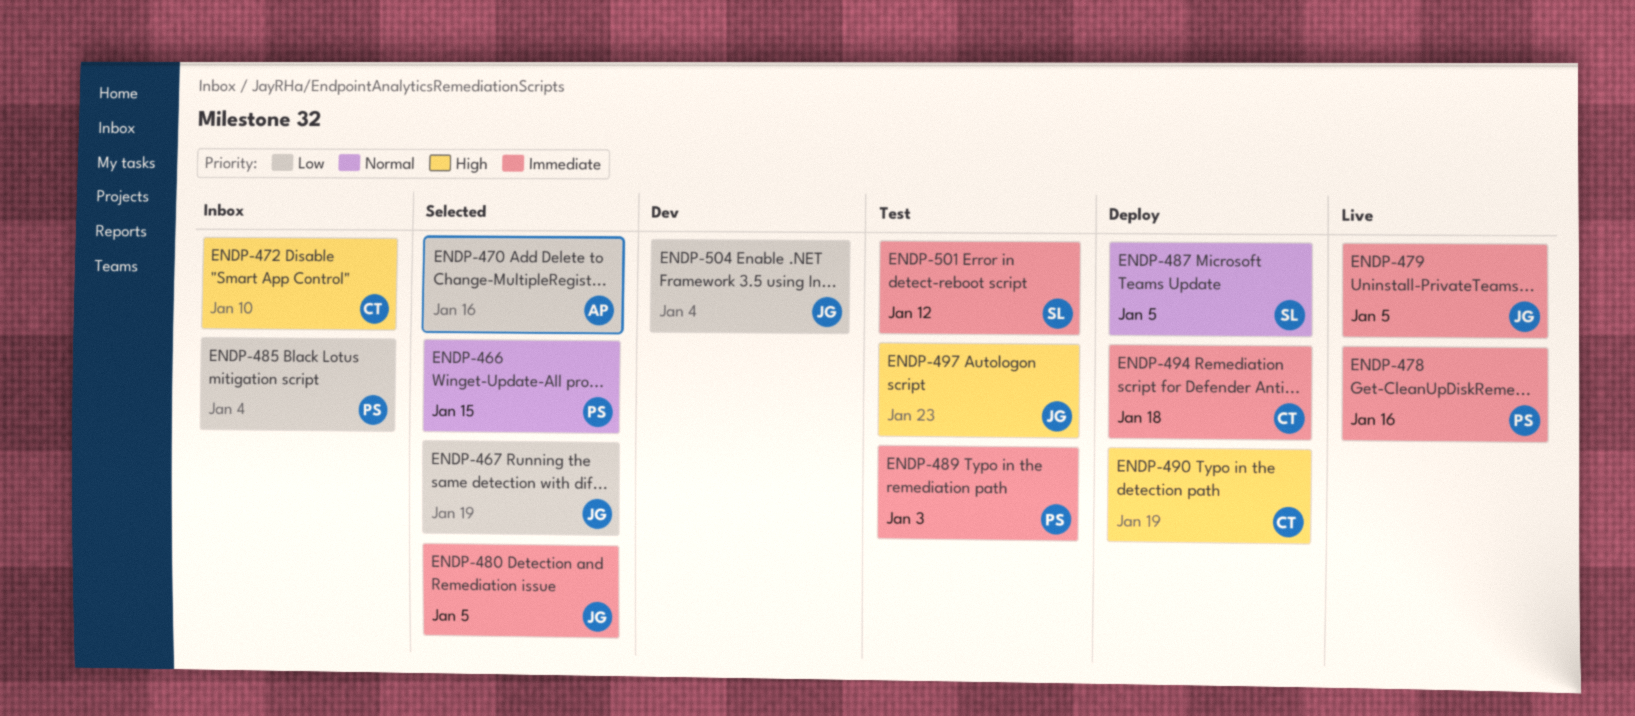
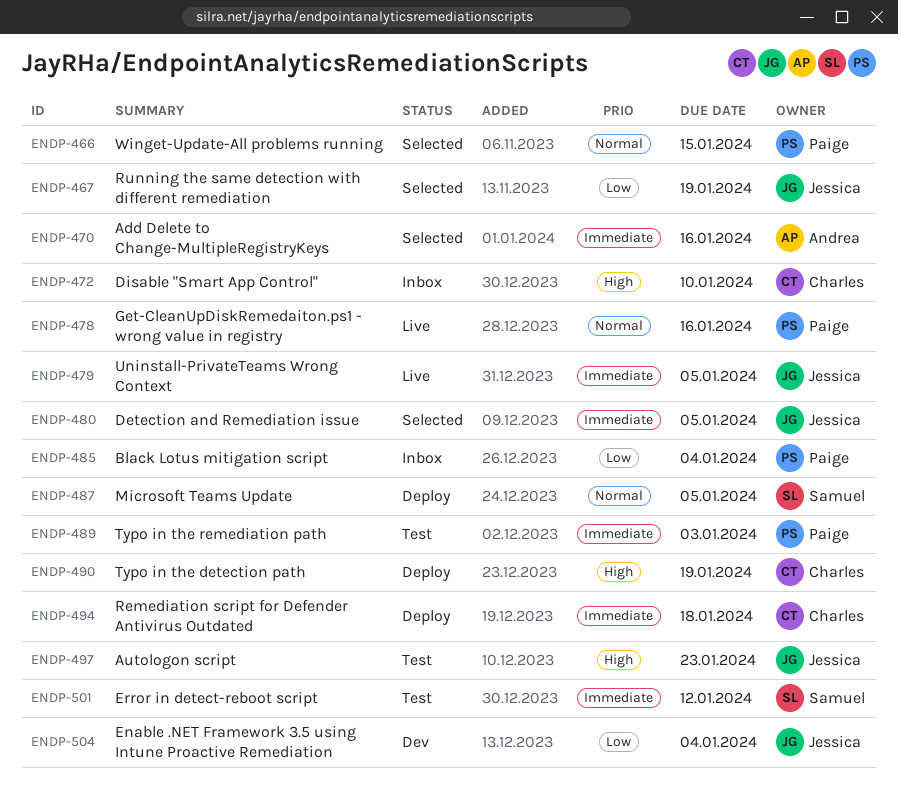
ENDP-470, priority: Low -> Immediate
ENDP-478, priority: Immediate -> Normal

